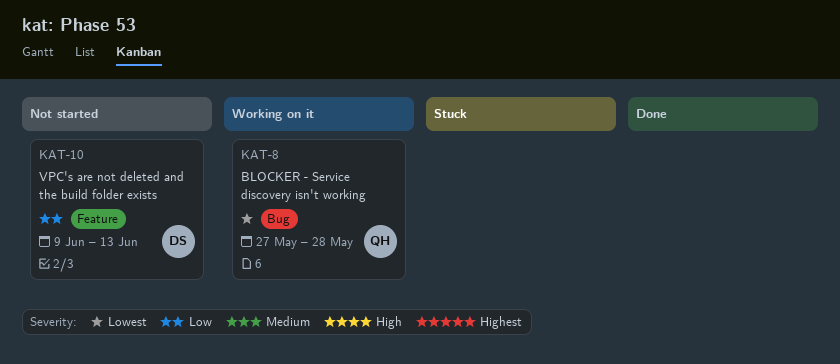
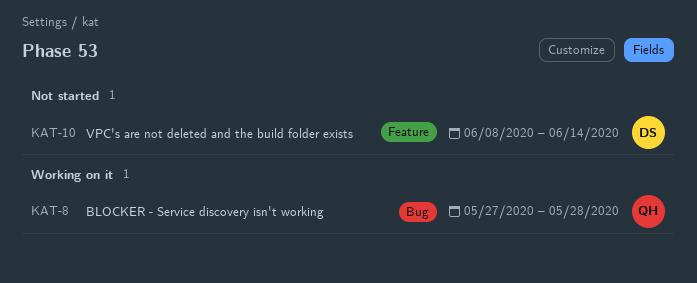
KAT-10, start: Jun 9 -> Jun 8
KAT-10, due: Jun 13 -> Jun 14

